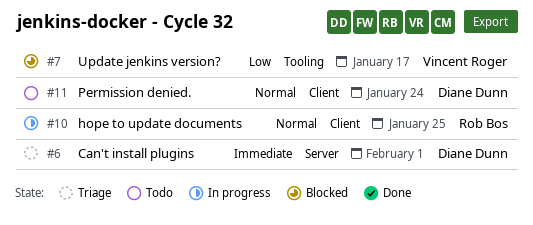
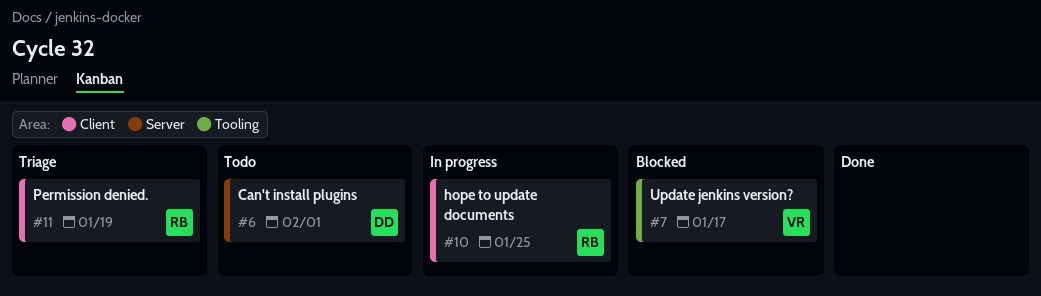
#6, status: Triage -> Todo
#11, status: Todo -> Triage
#11, owner: Diane Dunn -> Rob Bos
#11, due: Jan 24 -> Jan 19

